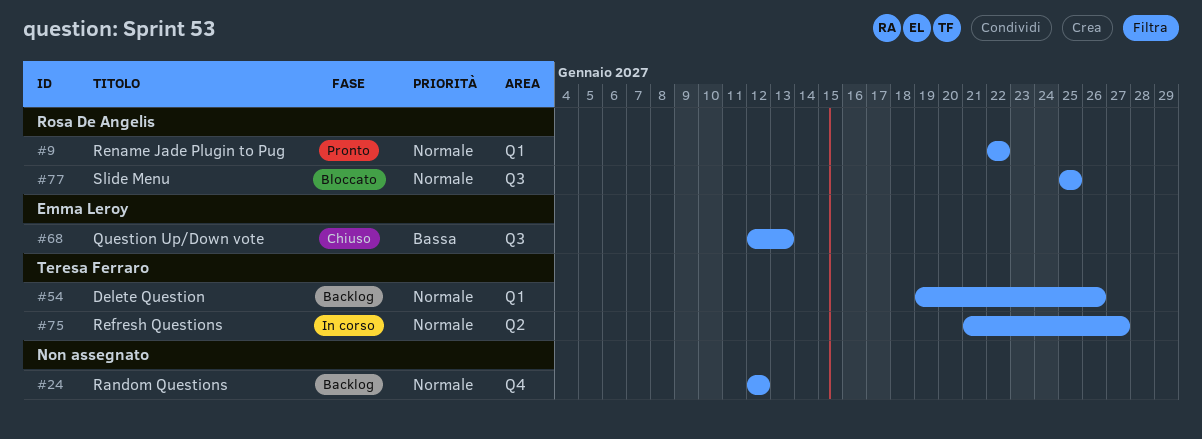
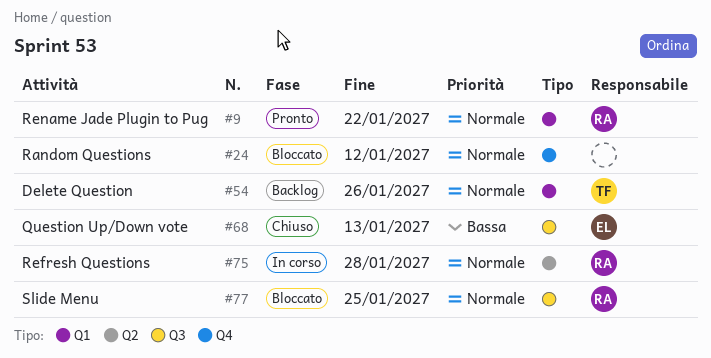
#24, status: Backlog -> Bloccato
#75, owner: Teresa Ferraro -> Rosa De Angelis
#75, due: Jan 27 -> Jan 28

